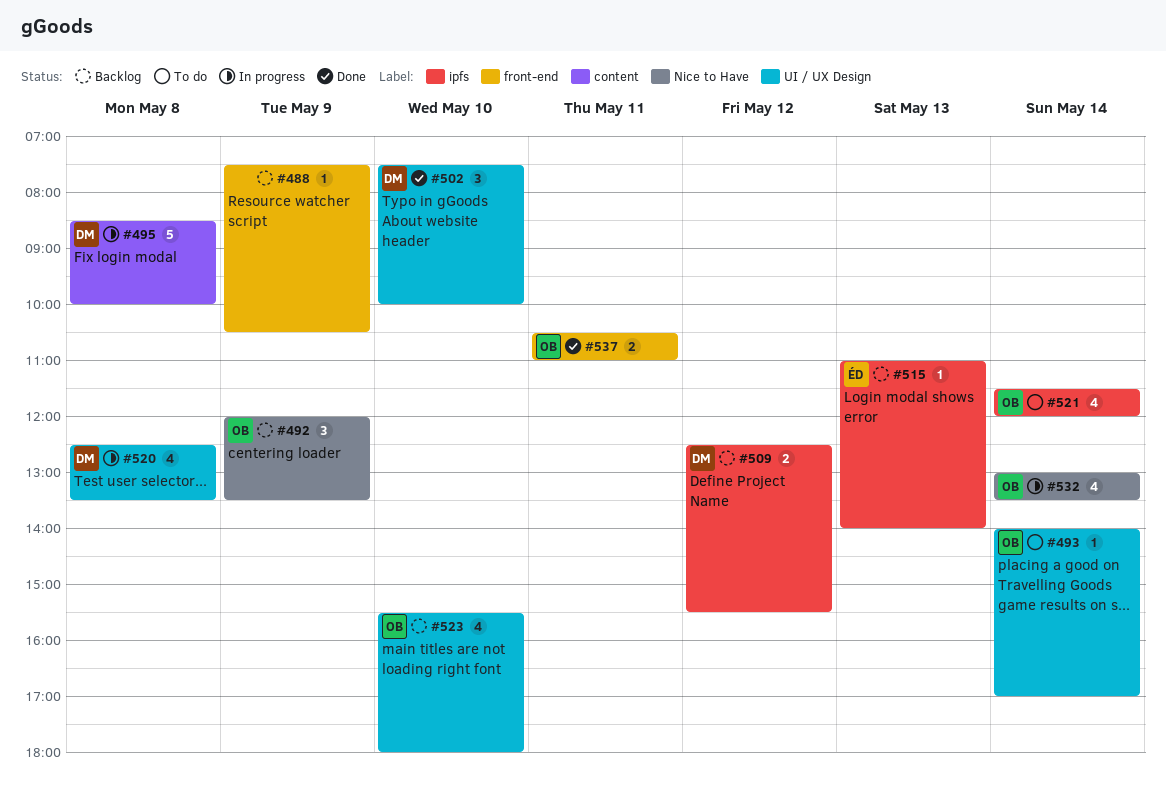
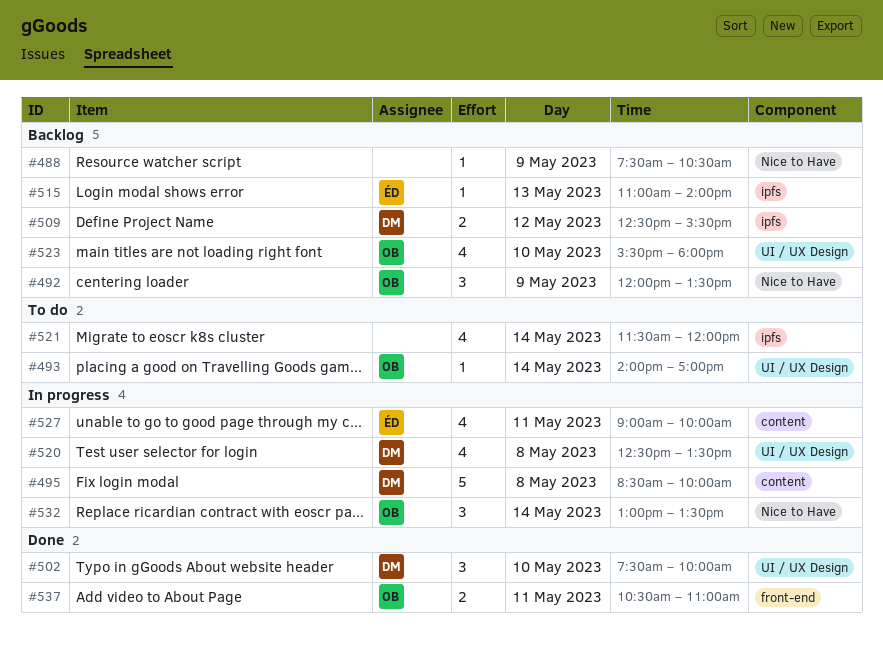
#488, label: front-end -> Nice to Have
#521, owner: OB -> none
#527: none -> present
#532, estimate: 4 -> 3

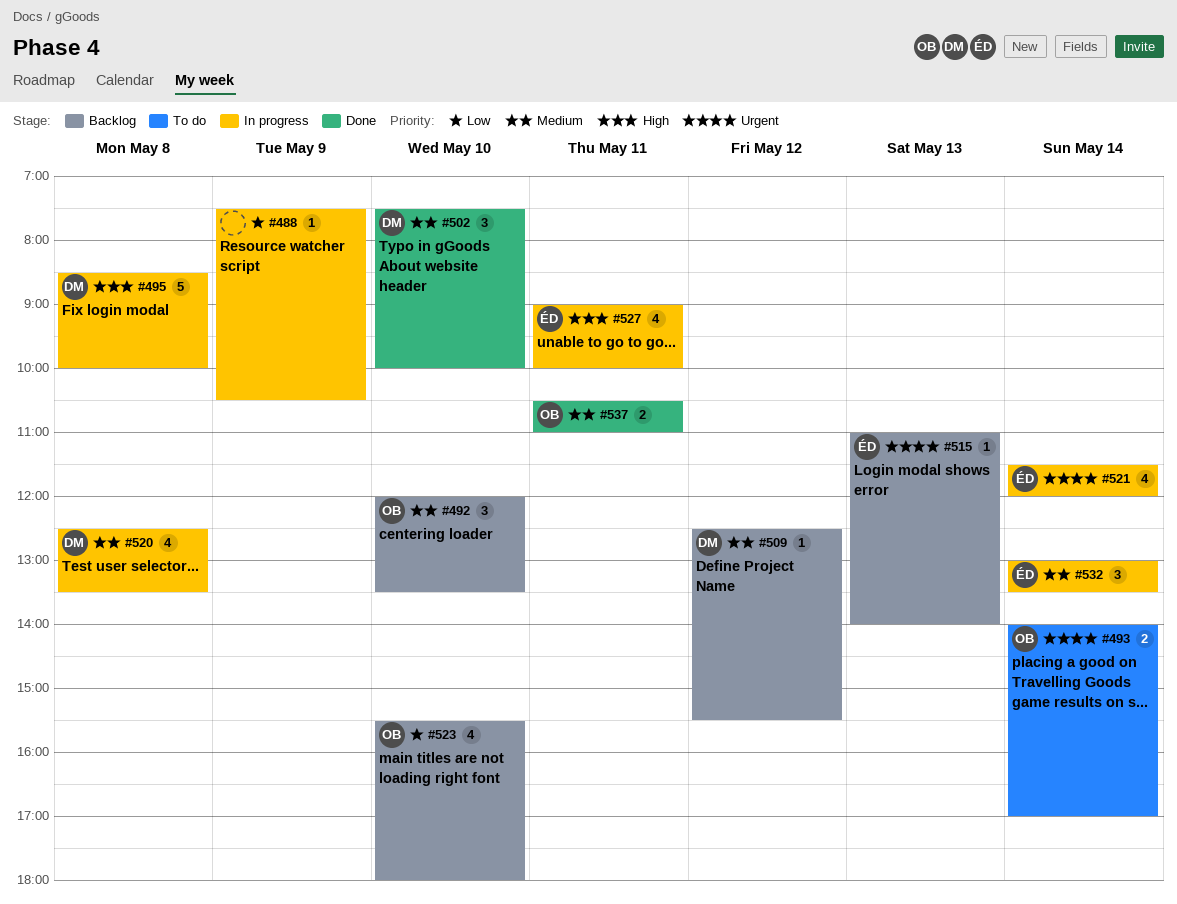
#488, status: Backlog -> In progress
#492, day: May 9 -> May 10
#493, estimate: 1 -> 2
#509, estimate: 2 -> 1
#521, status: To do -> In progress
#521, owner: none -> ÉD
#532, owner: OB -> ÉD

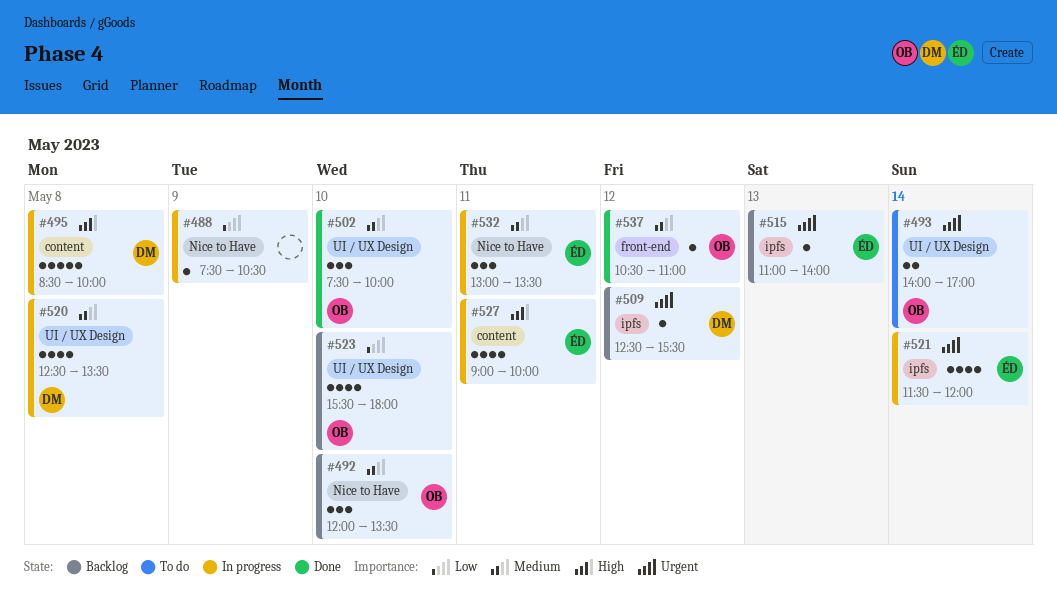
#502, owner: DM -> OB
#509, priority: Medium -> Urgent
#532, day: May 14 -> May 11
#537, estimate: 2 -> 1
#537, day: May 11 -> May 12

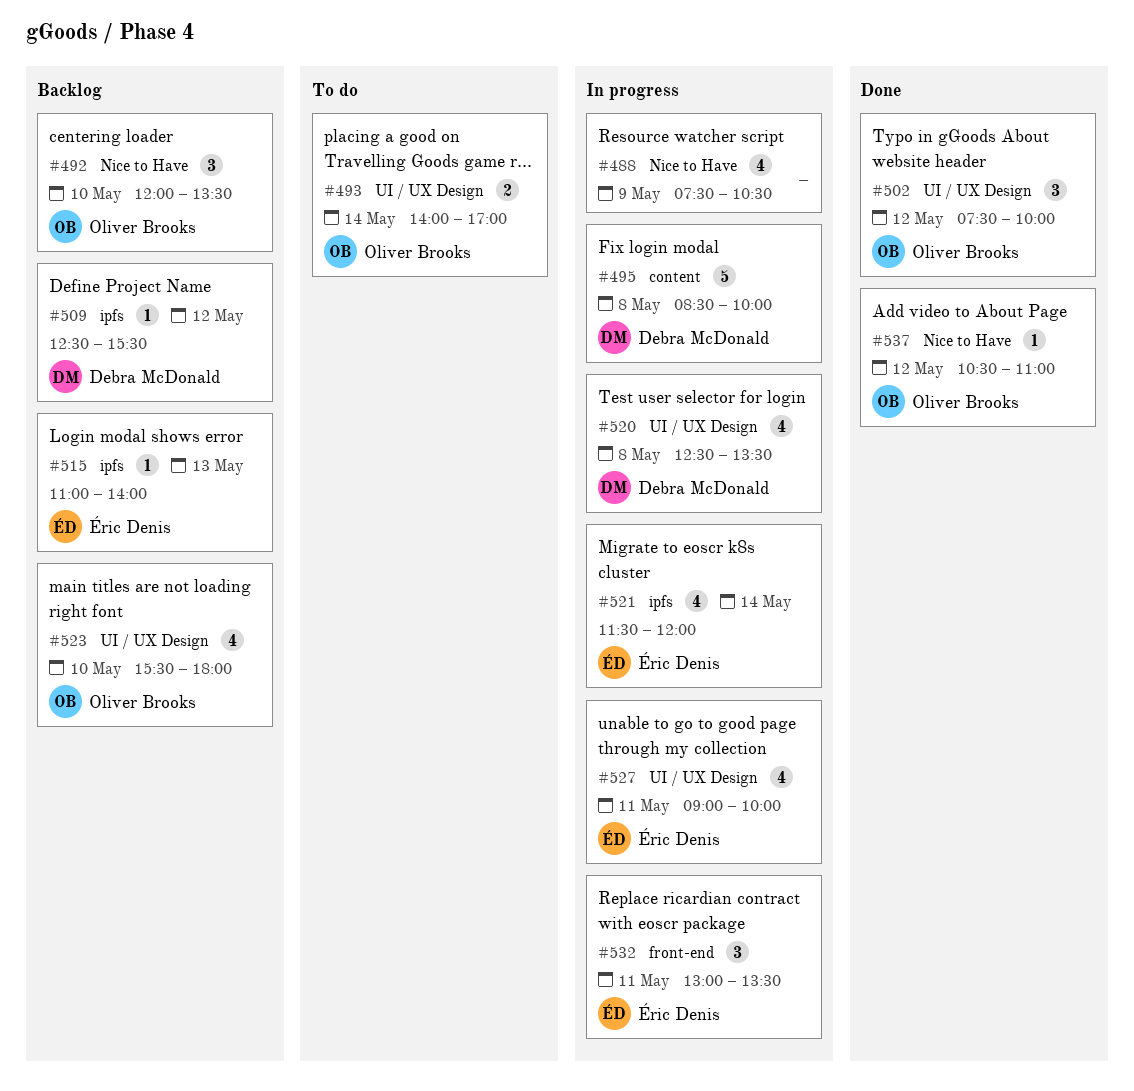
#488, estimate: 1 -> 4
#502, day: May 10 -> May 12
#527, label: content -> UI / UX Design
#532, label: Nice to Have -> front-end
#537, label: front-end -> Nice to Have

